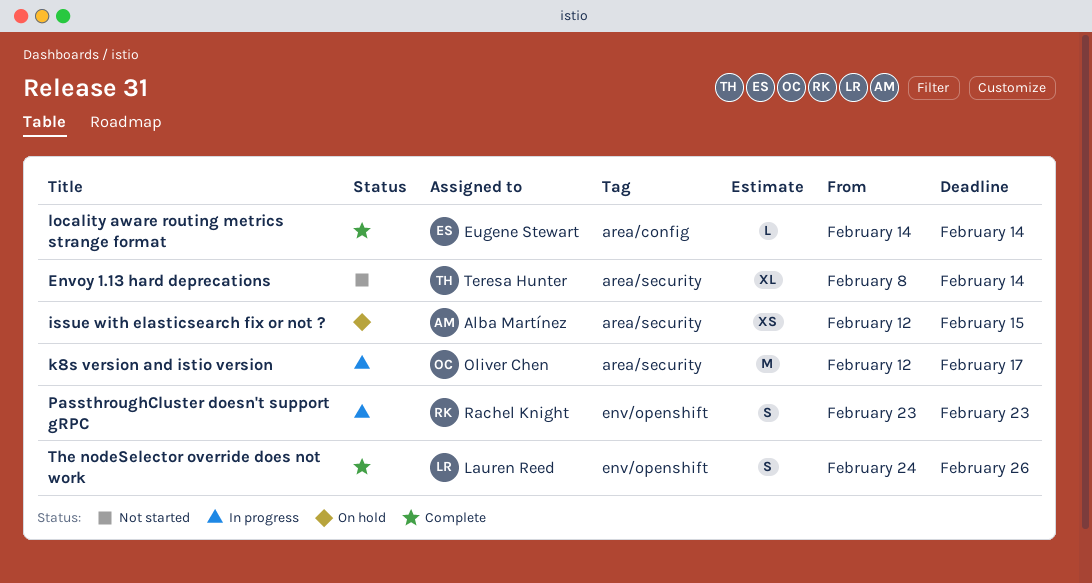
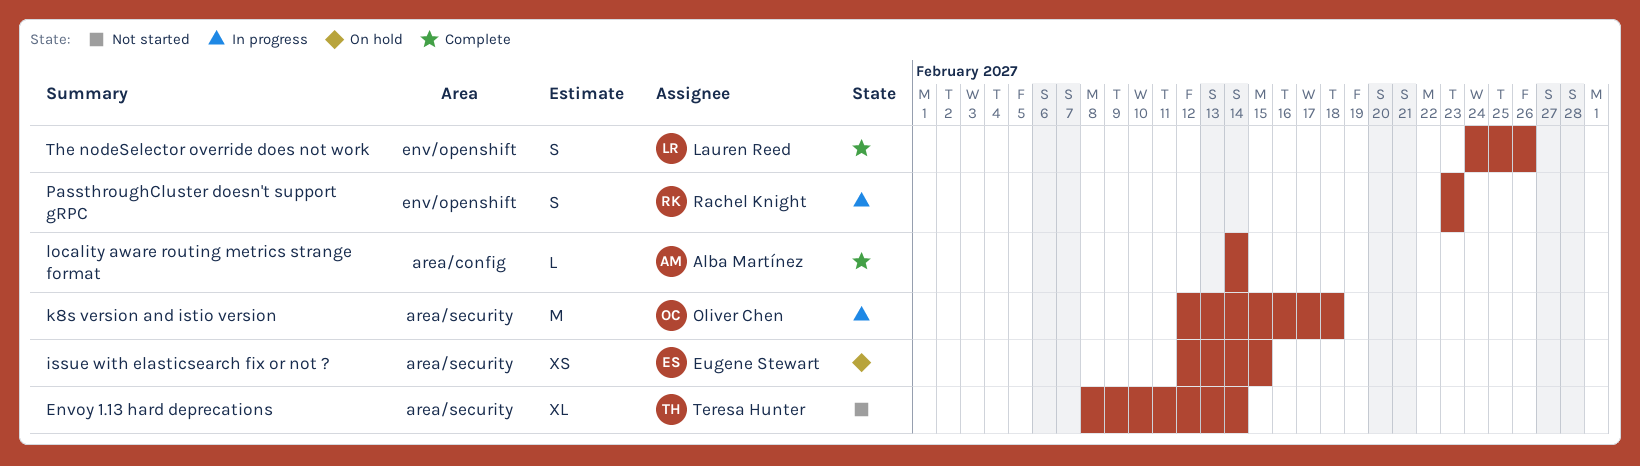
issue with elasticsearch fix or not ?, owner: Alba Martínez -> Eugene Stewart
k8s version and istio version, due: Feb 17 -> Feb 18
locality aware routing metrics strange format, owner: Eugene Stewart -> Alba Martínez

